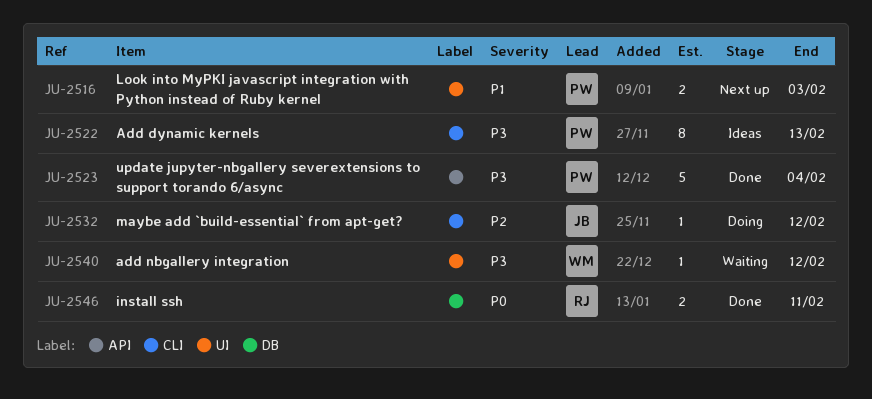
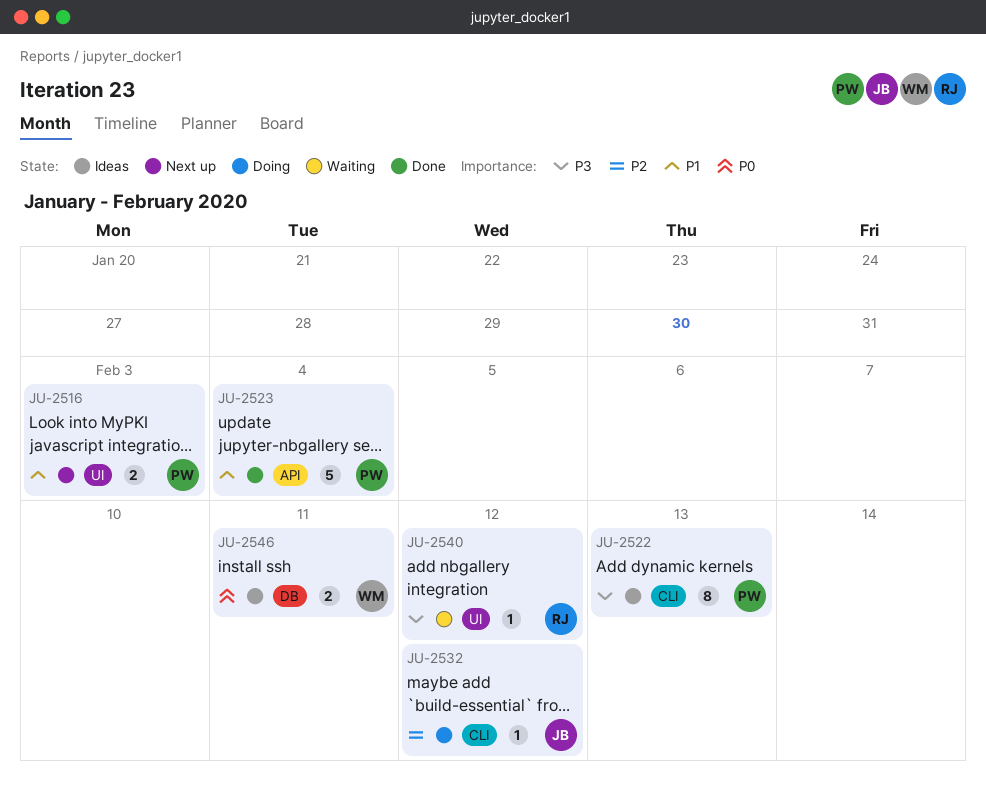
JU-2523, priority: P3 -> P1
JU-2540, owner: WM -> RJ
JU-2546, status: Done -> Ideas
JU-2546, owner: RJ -> WM

